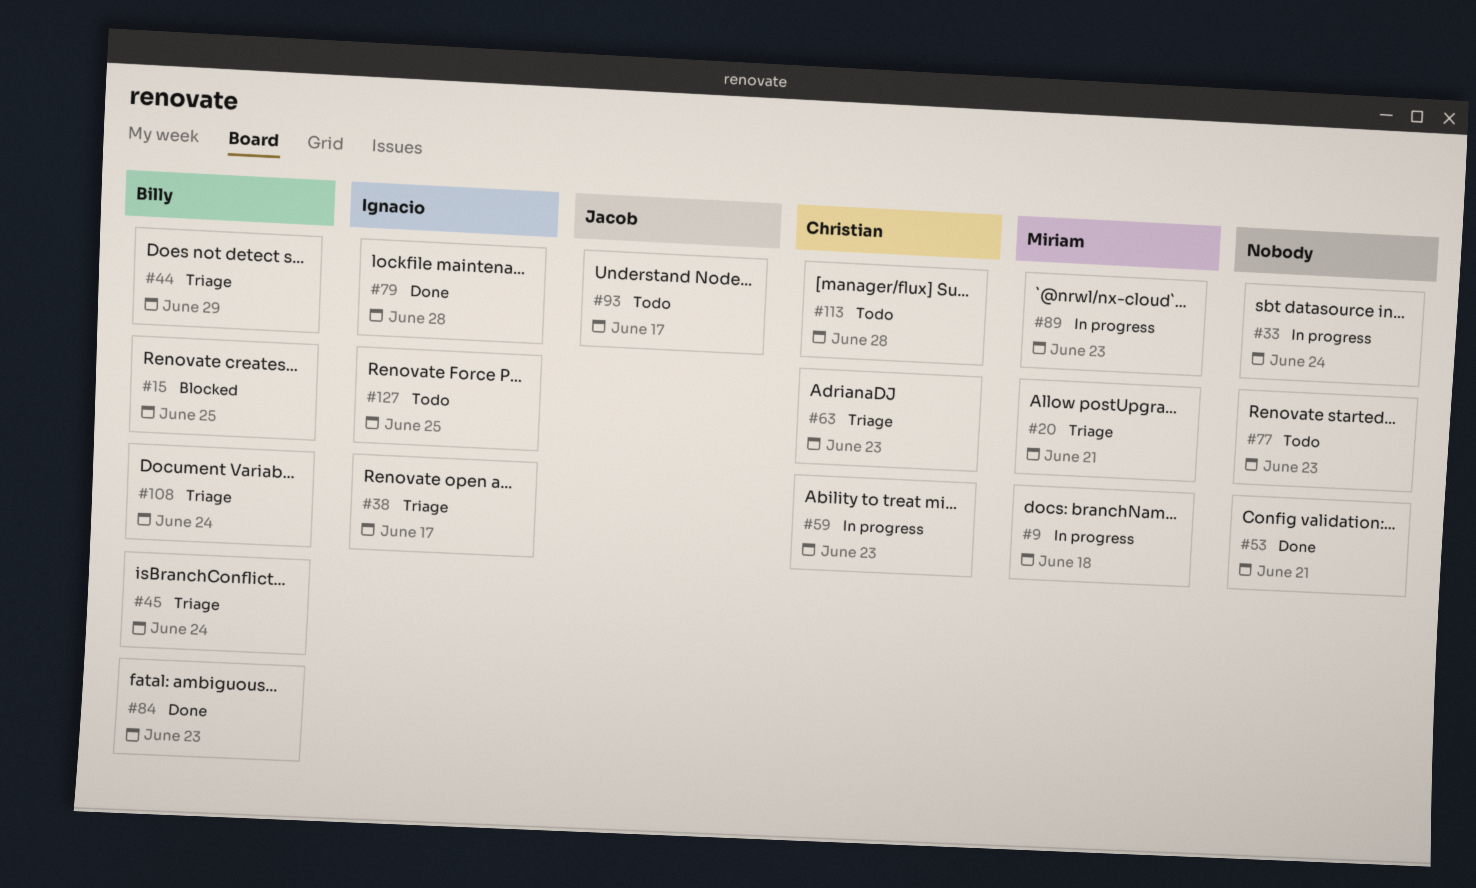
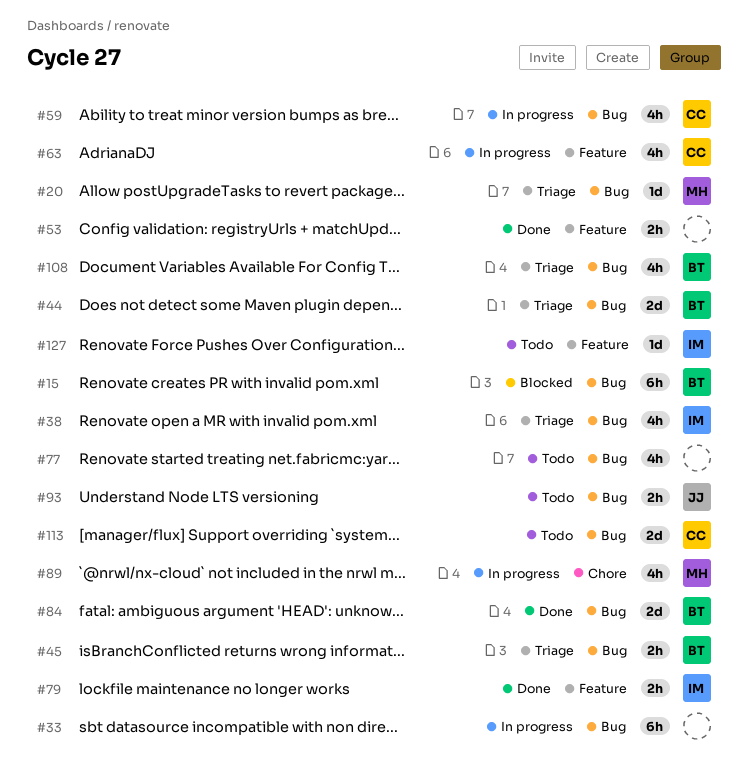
#9: present -> none
#63, status: Triage -> In progress

